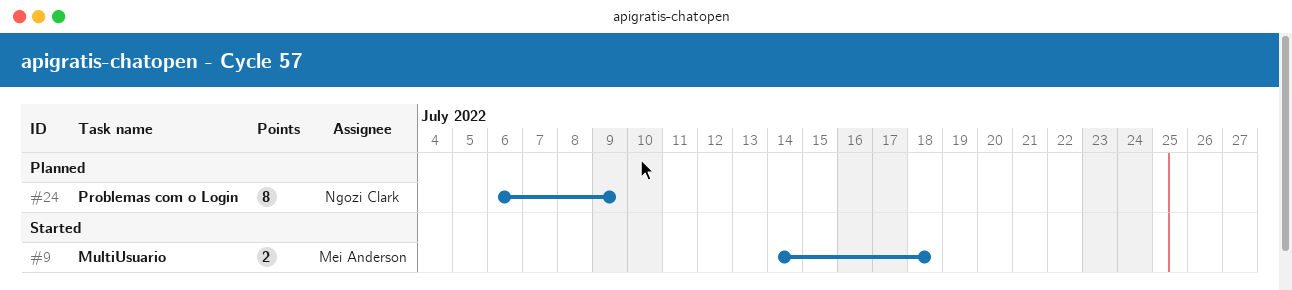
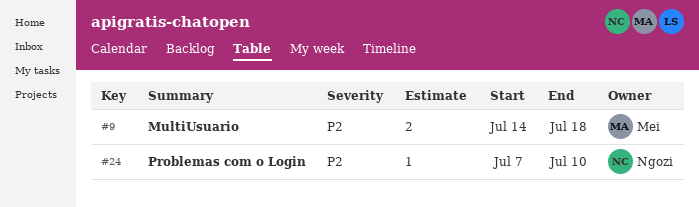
#24, estimate: 8 -> 1
#24, start: Jul 6 -> Jul 7
#24, due: Jul 9 -> Jul 10

